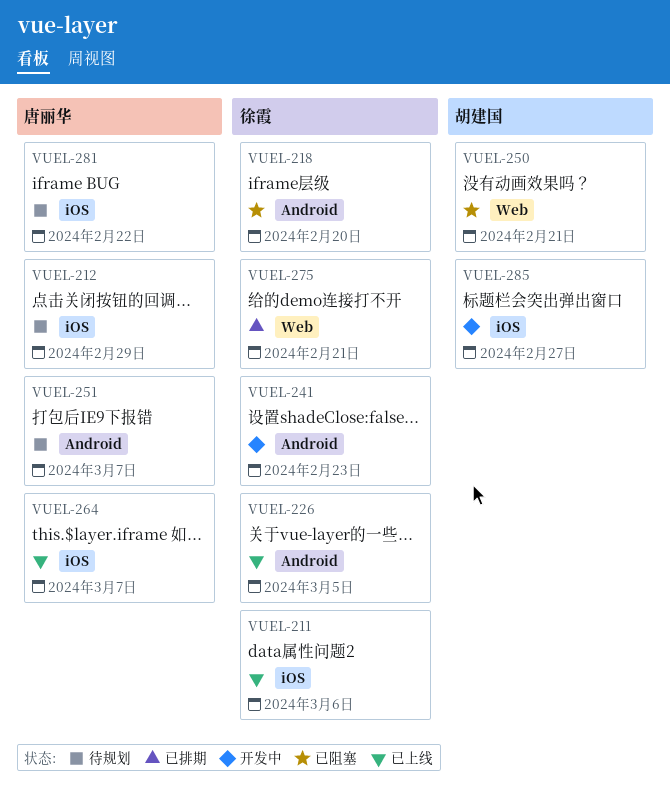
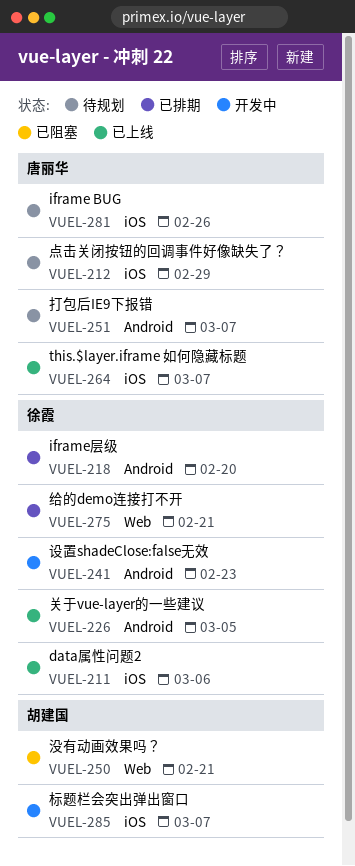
VUEL-218, status: 已阻塞 -> 已排期
VUEL-281, due: Feb 22 -> Feb 26
VUEL-285, due: Feb 27 -> Mar 7

